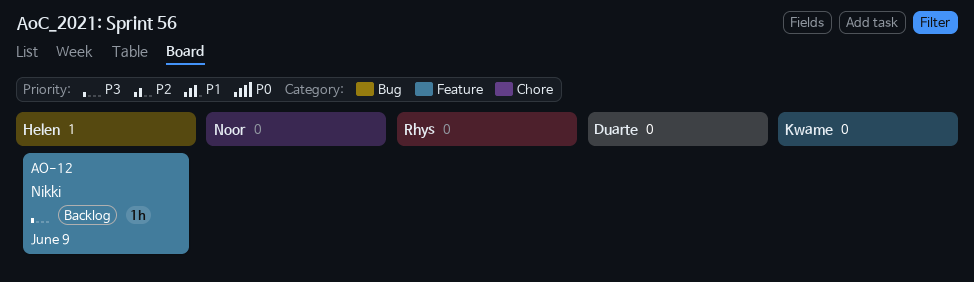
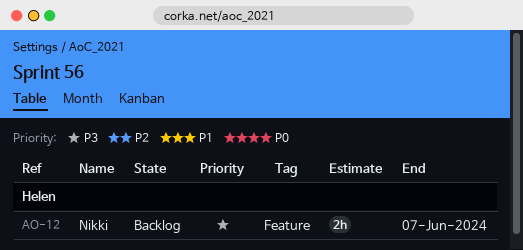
AO-12, estimate: 1h -> 2h
AO-12, due: Jun 9 -> Jun 7

